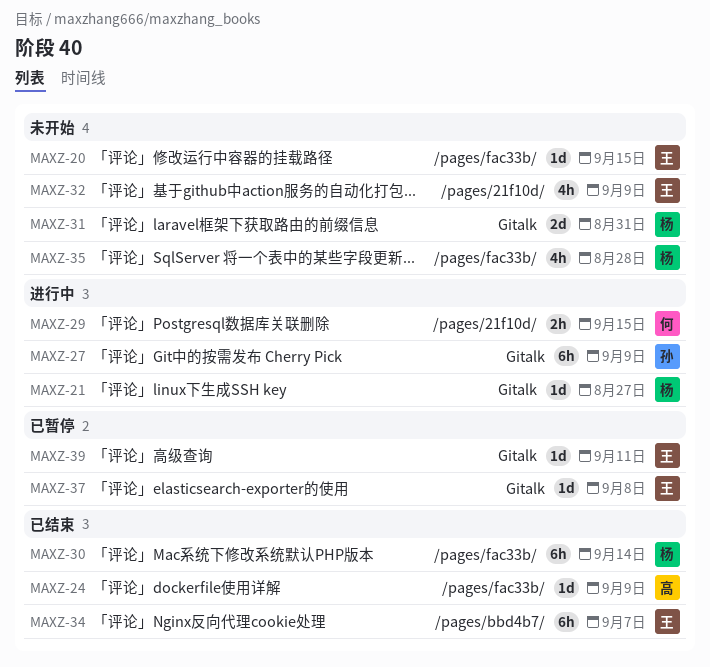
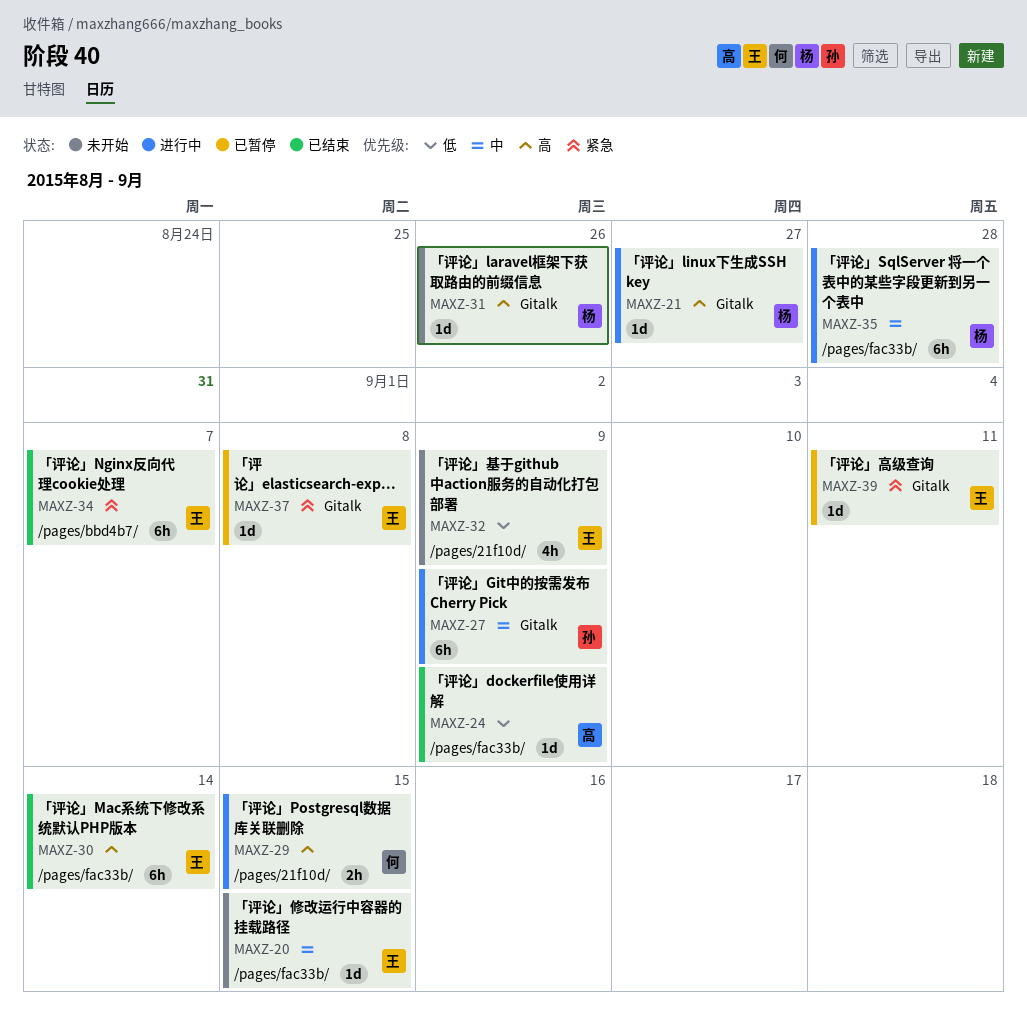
MAXZ-30, owner: 杨 -> 王
MAXZ-31, estimate: 2d -> 1d
MAXZ-31, due: Aug 31 -> Aug 26
MAXZ-35, status: 未开始 -> 进行中
MAXZ-35, estimate: 4h -> 6h

